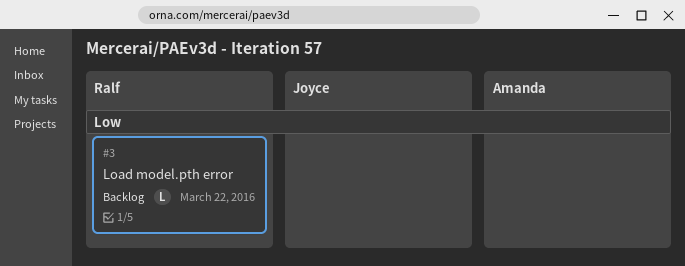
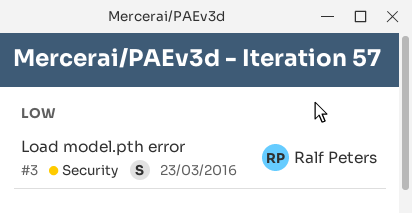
#3, estimate: L -> S
#3, due: Mar 22 -> Mar 23

